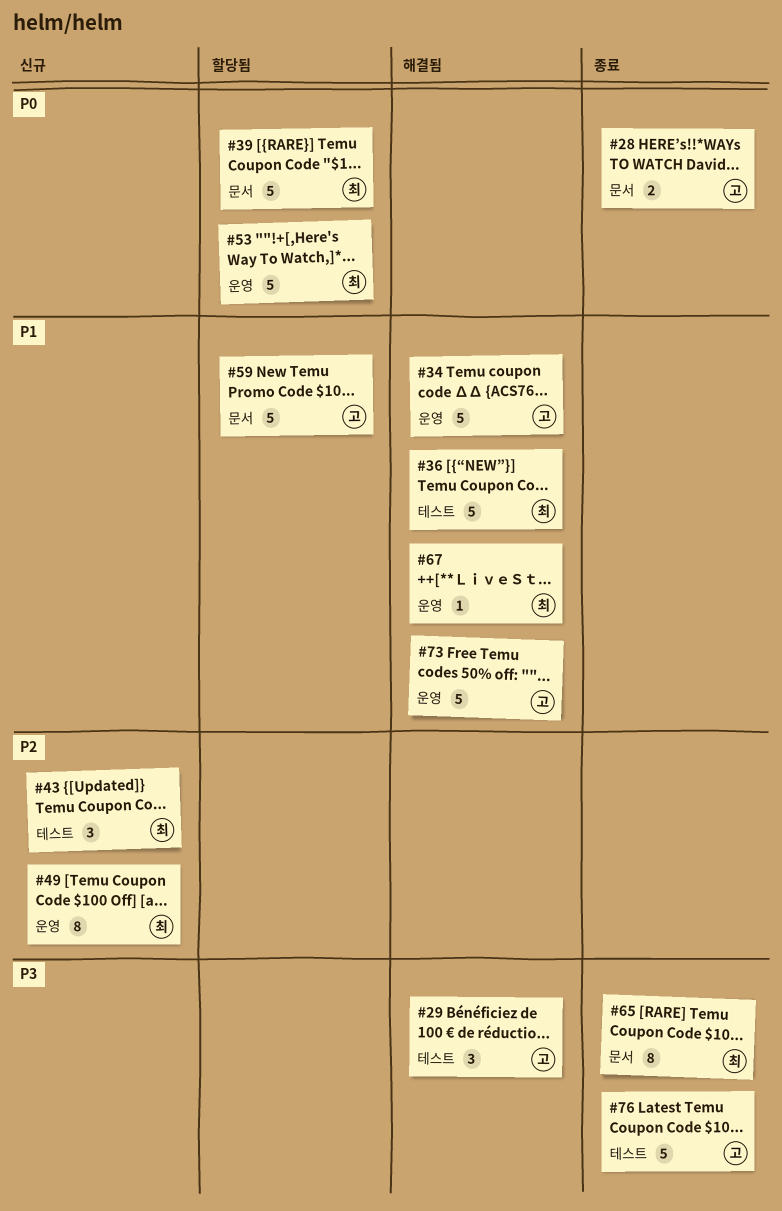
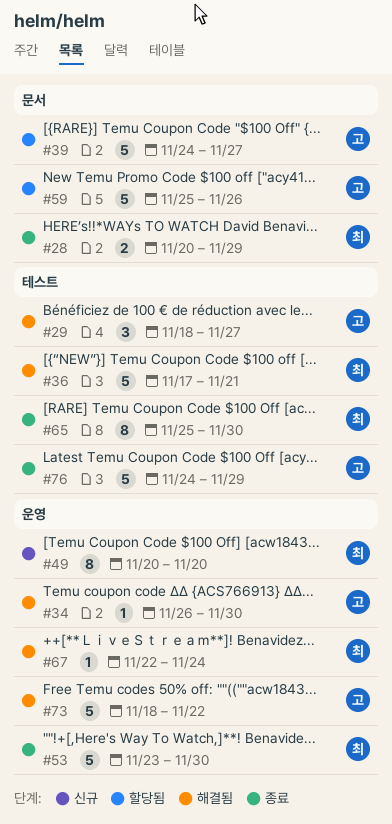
#28, owner: 고 -> 최
#34, estimate: 5 -> 1
#39, owner: 최 -> 고
#43: present -> none
#53, status: 할당됨 -> 종료
#65, label: 문서 -> 테스트

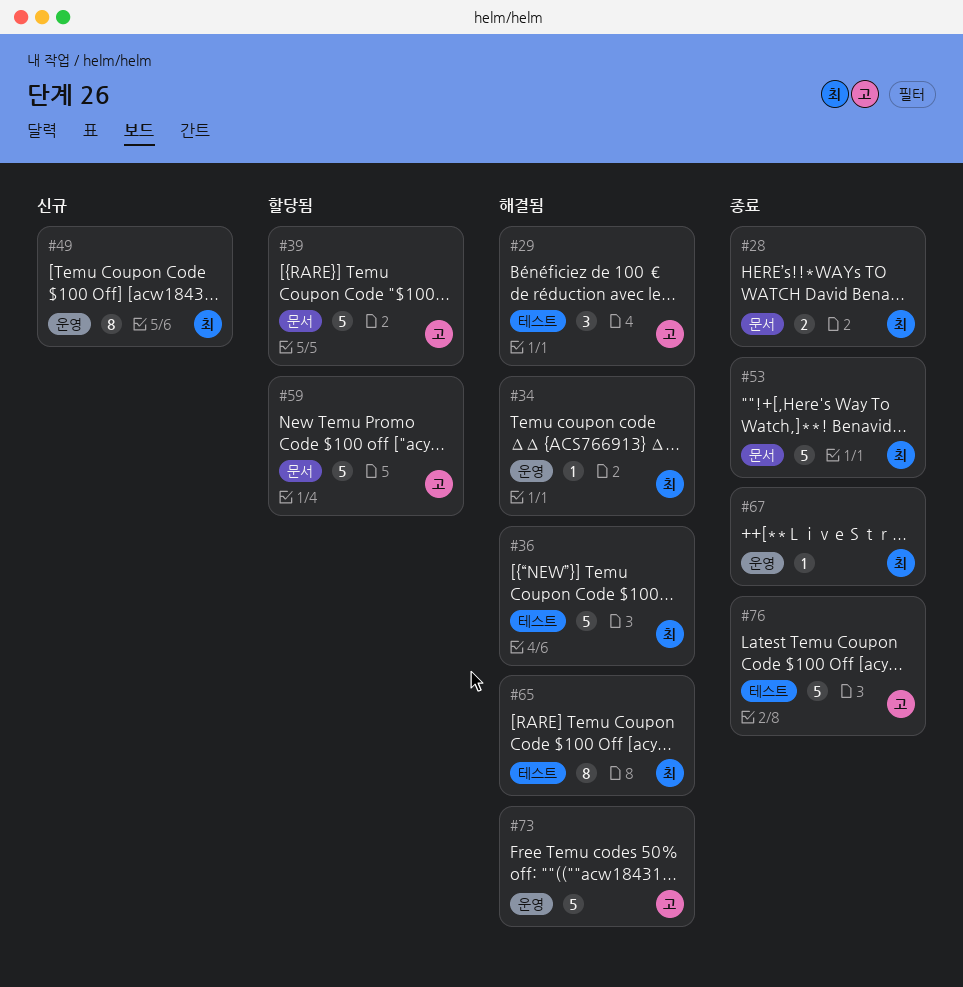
#34, owner: 고 -> 최
#53, label: 운영 -> 문서
#65, status: 종료 -> 해결됨
#67, status: 해결됨 -> 종료

